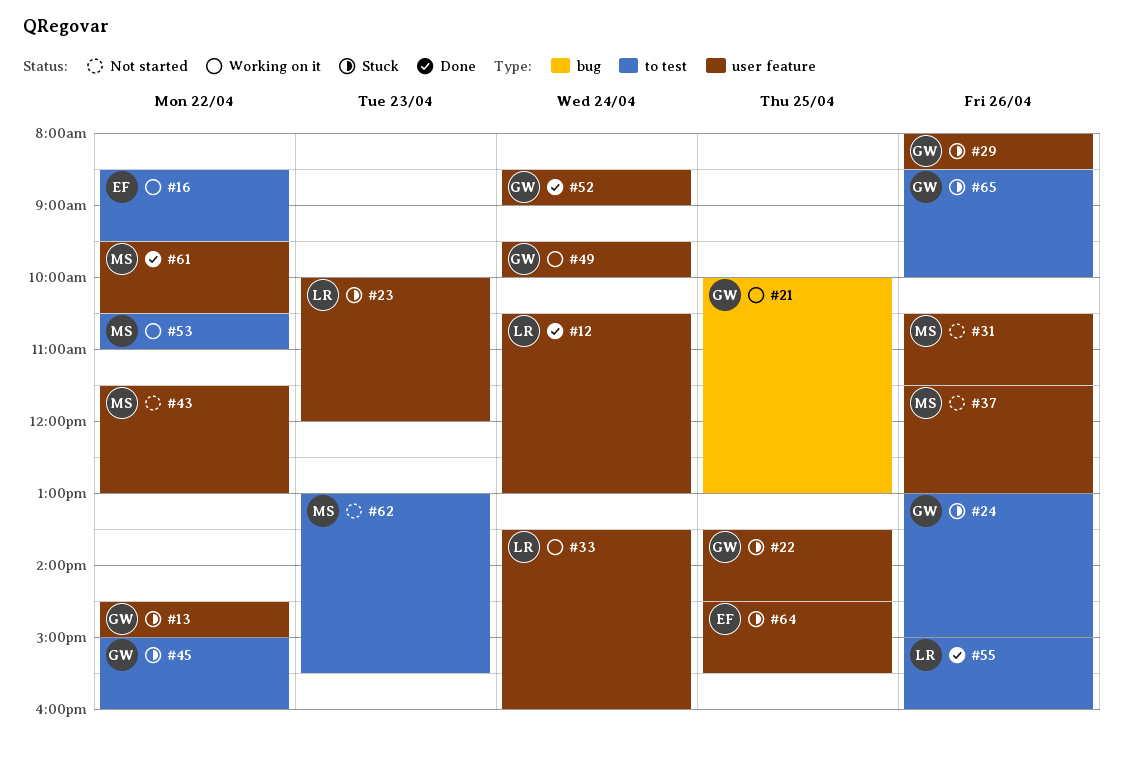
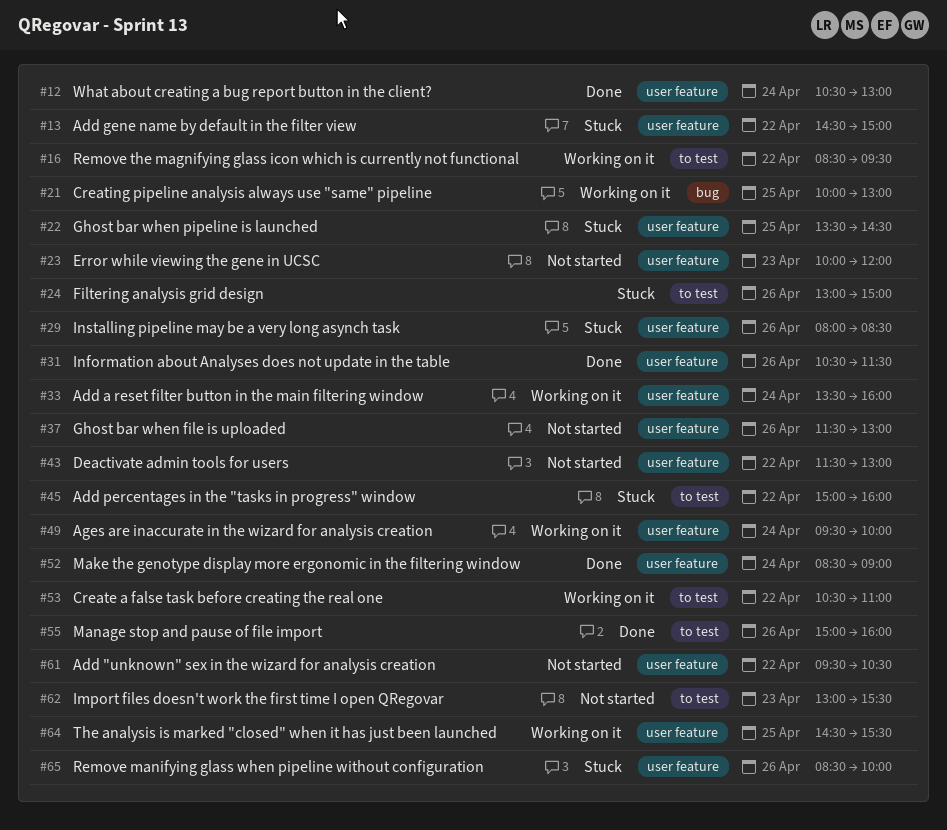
#23, status: Stuck -> Not started
#31, status: Not started -> Done
#61, status: Done -> Not started
#64, status: Stuck -> Working on it
#65, label: to test -> user feature

